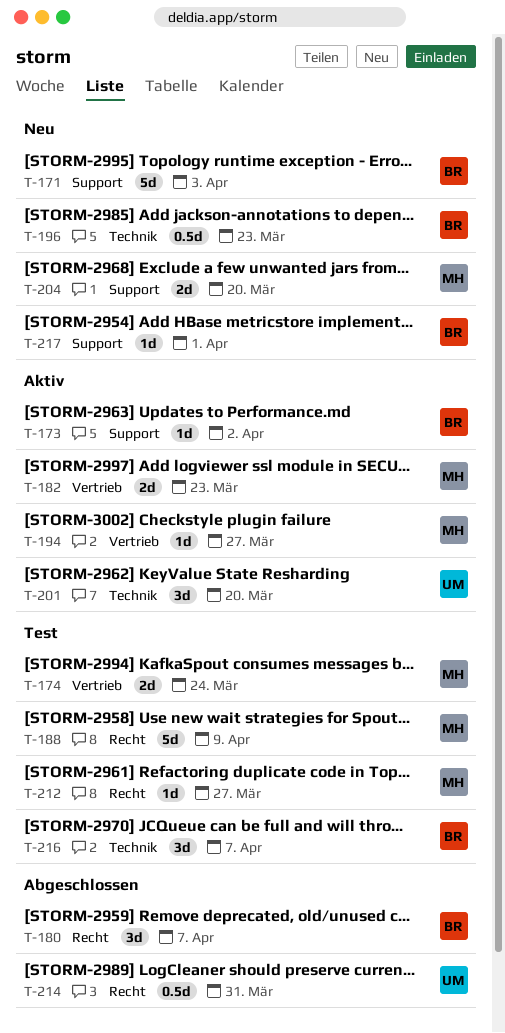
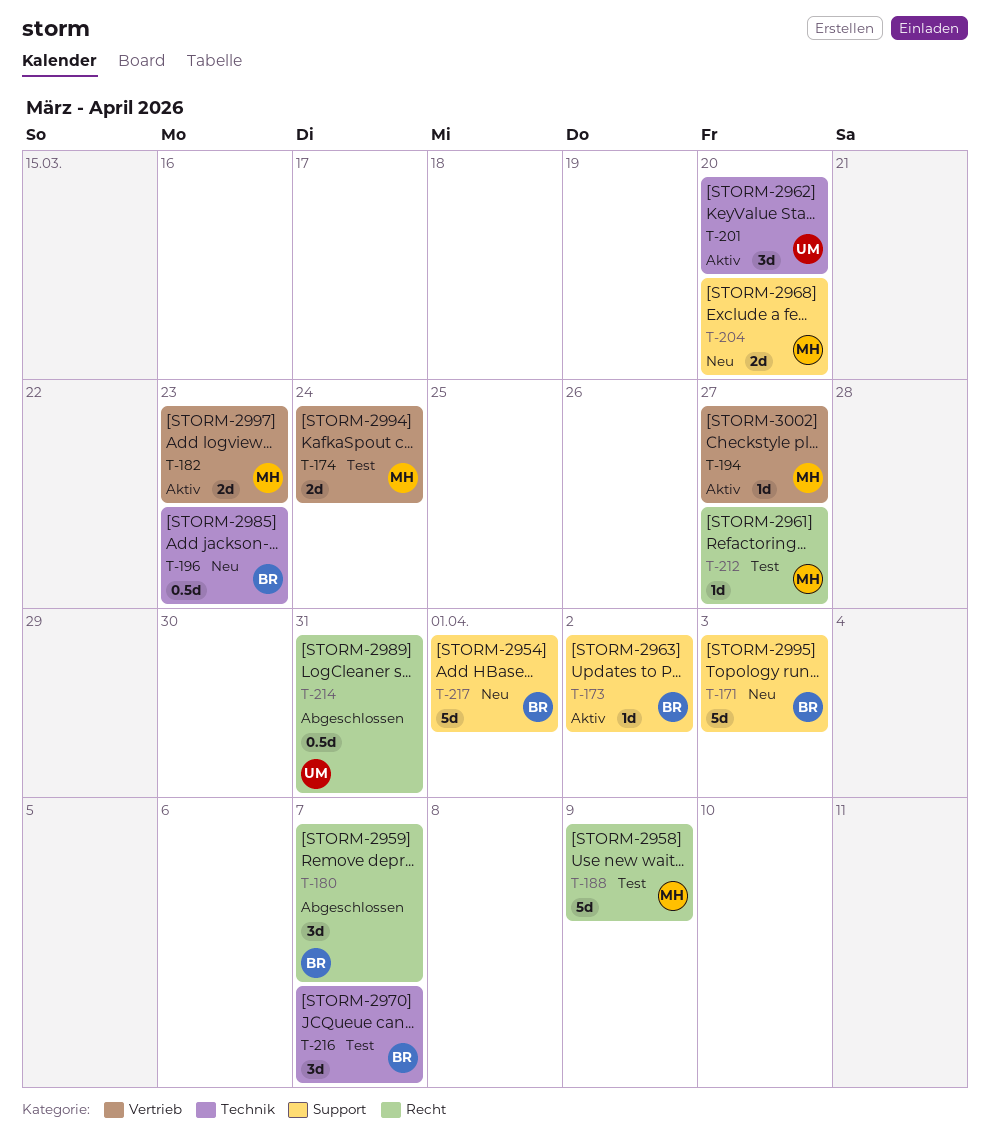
T-217, estimate: 1d -> 5d

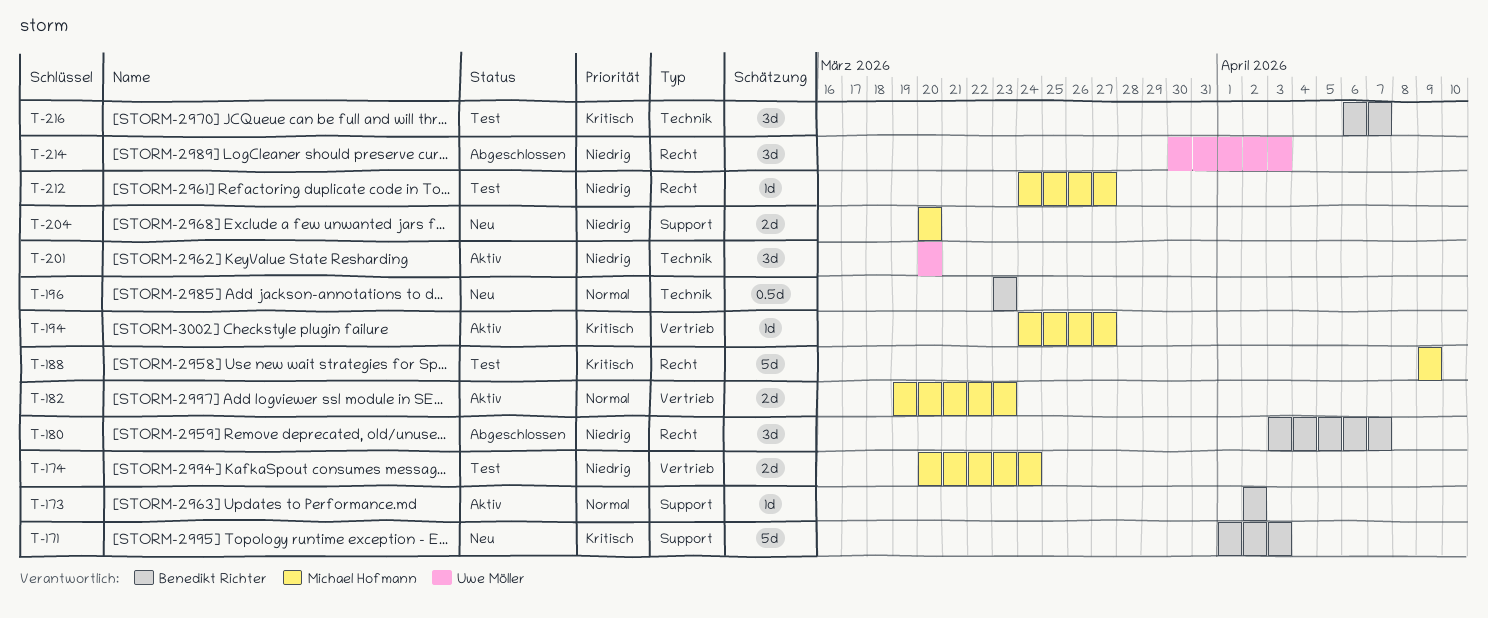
T-214, estimate: 0.5d -> 3d
T-214, due: Mar 31 -> Apr 3
T-217: present -> none

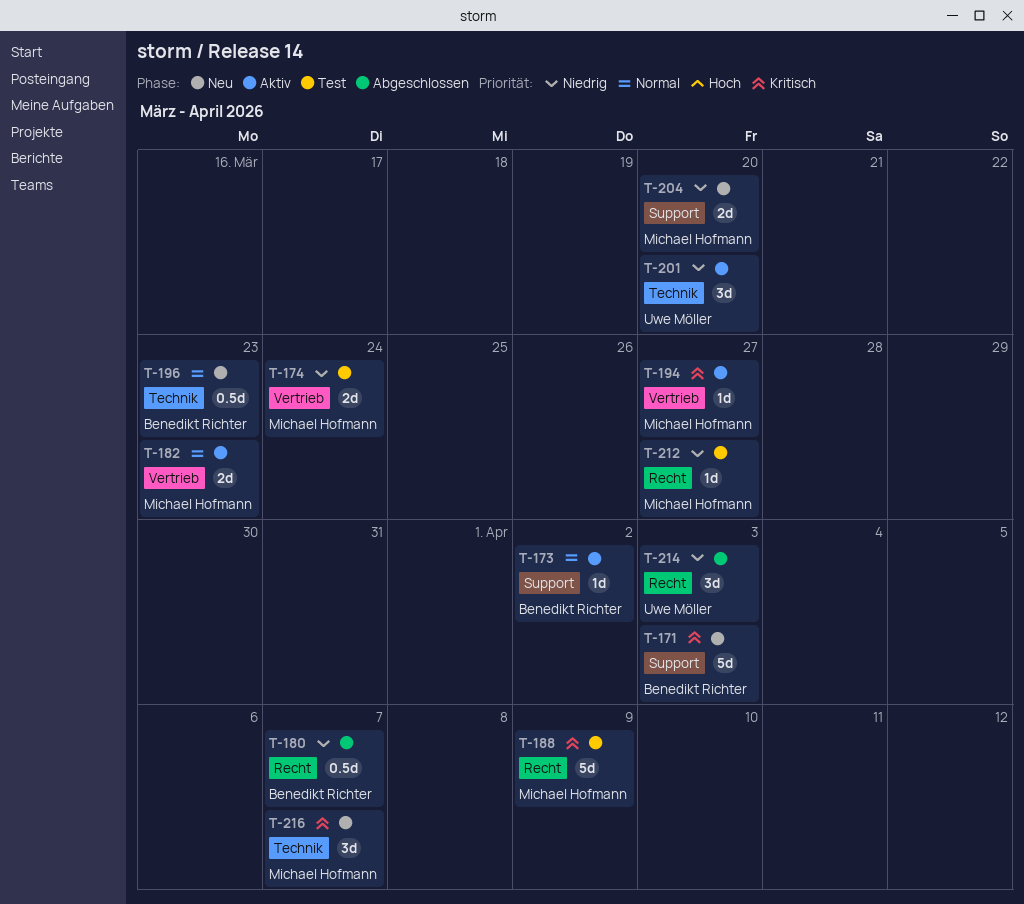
T-180, estimate: 3d -> 0.5d
T-216, status: Test -> Neu
T-216, owner: Benedikt Richter -> Michael Hofmann

